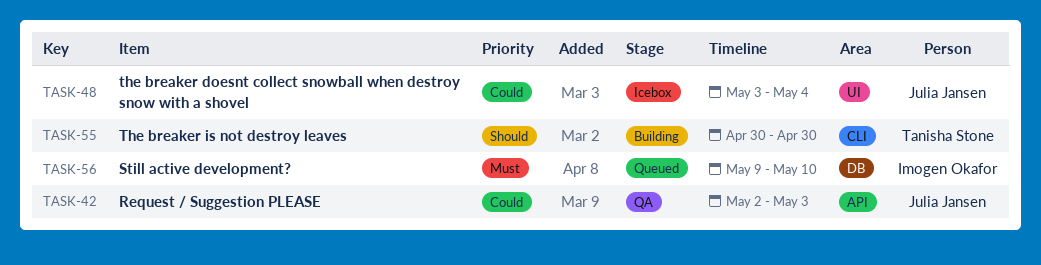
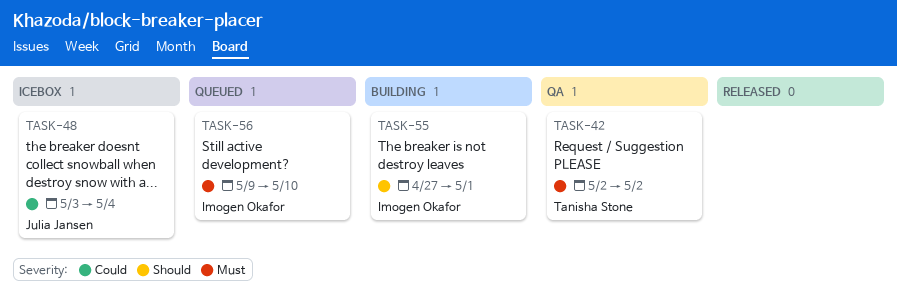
TASK-42, owner: Julia Jansen -> Tanisha Stone
TASK-42, priority: Could -> Must
TASK-42, due: May 3 -> May 2
TASK-55, owner: Tanisha Stone -> Imogen Okafor
TASK-55, start: Apr 30 -> Apr 27
TASK-55, due: Apr 30 -> May 1

